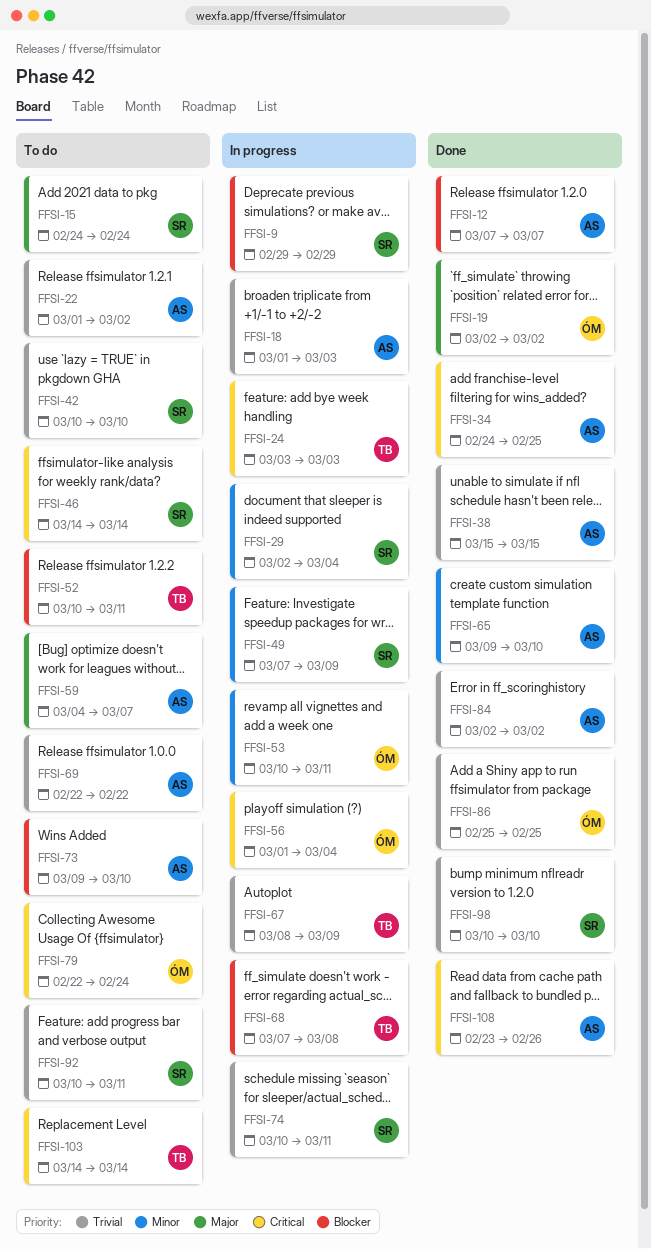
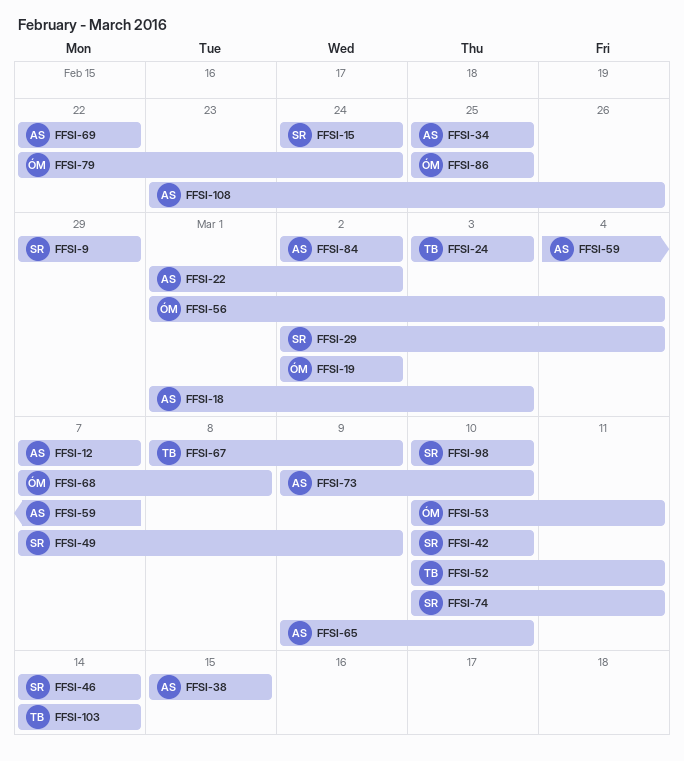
FFSI-34, start: Feb 24 -> Feb 25
FFSI-68, owner: TB -> ÓM
FFSI-92: present -> none

